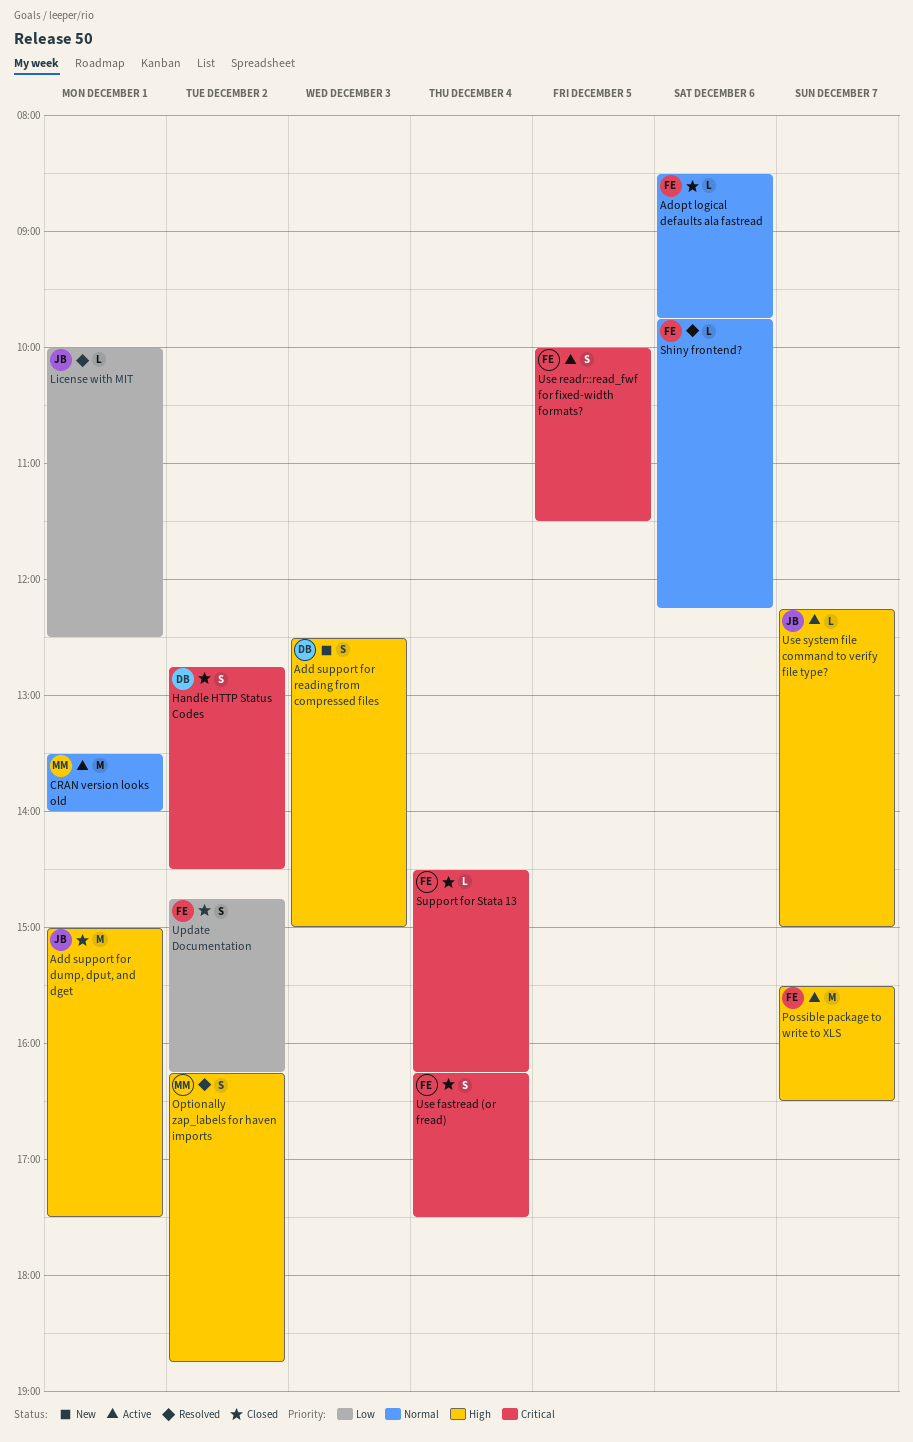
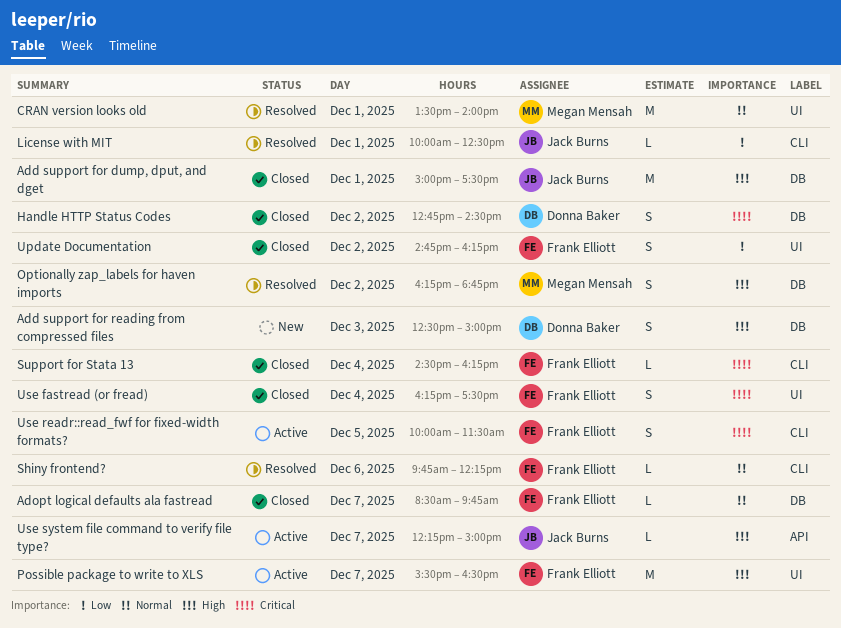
Adopt logical defaults ala fastread, day: Dec 6 -> Dec 7
CRAN version looks old, status: Active -> Resolved

